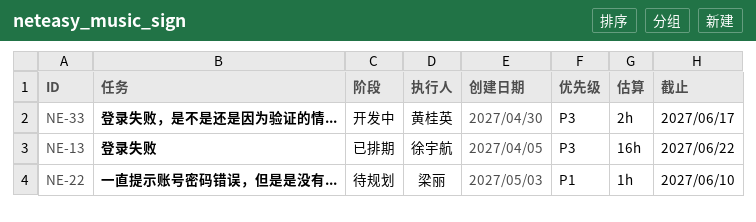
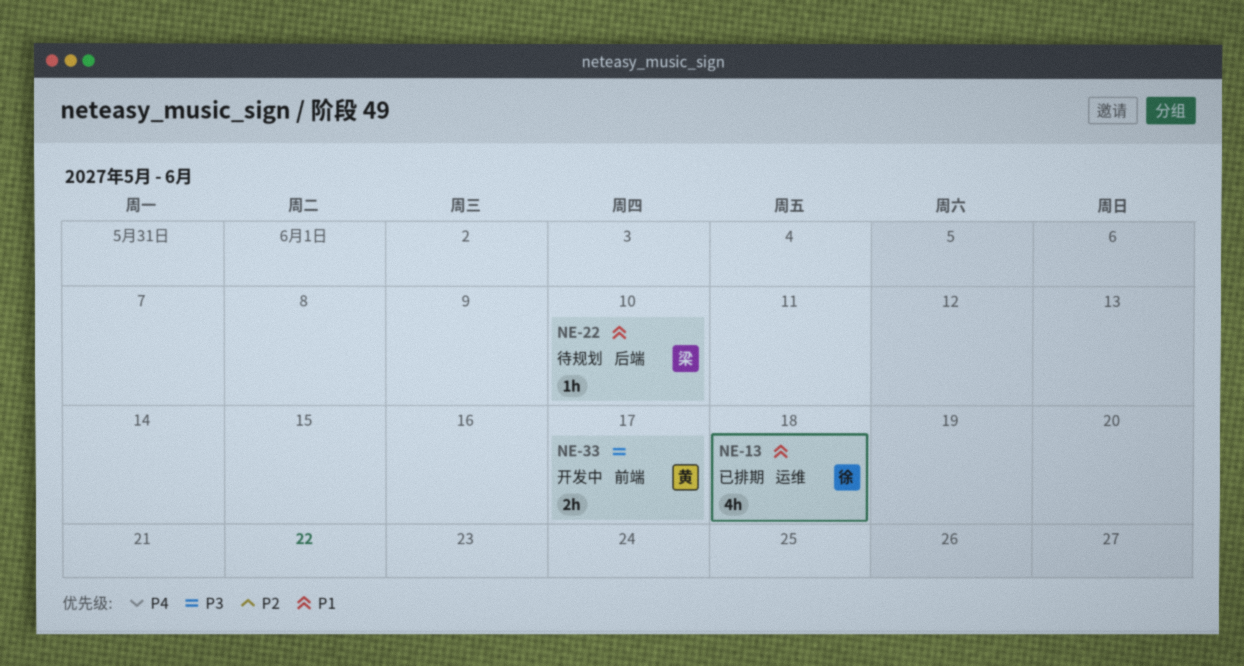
NE-13, priority: P3 -> P1
NE-13, estimate: 16h -> 4h
NE-13, due: Jun 22 -> Jun 18

